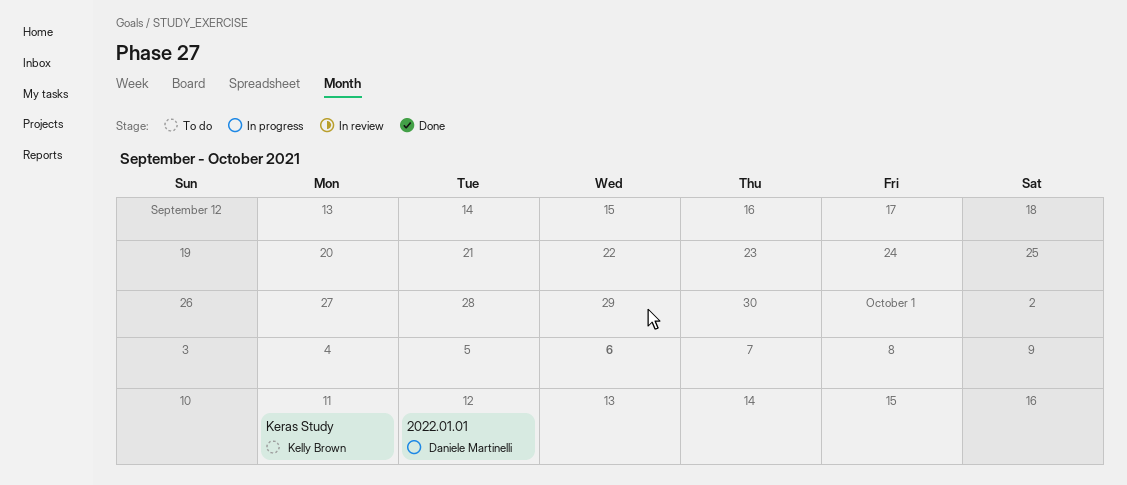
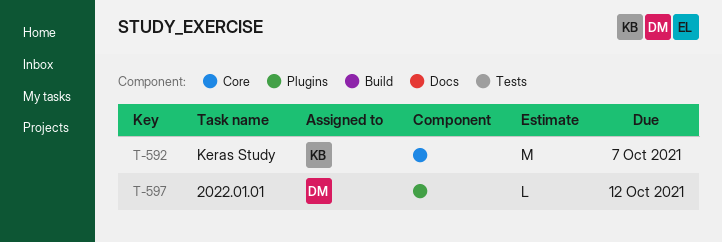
Keras Study, due: Oct 11 -> Oct 7

